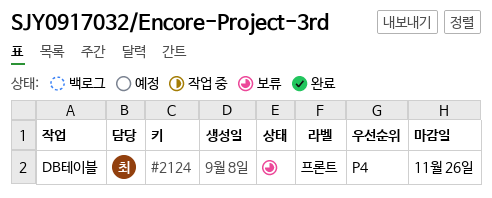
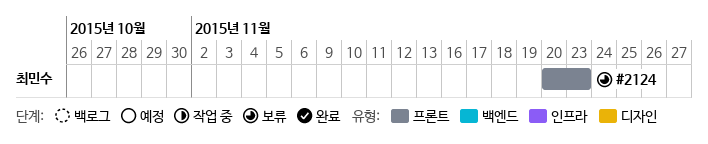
#2124, due: Nov 26 -> Nov 23

